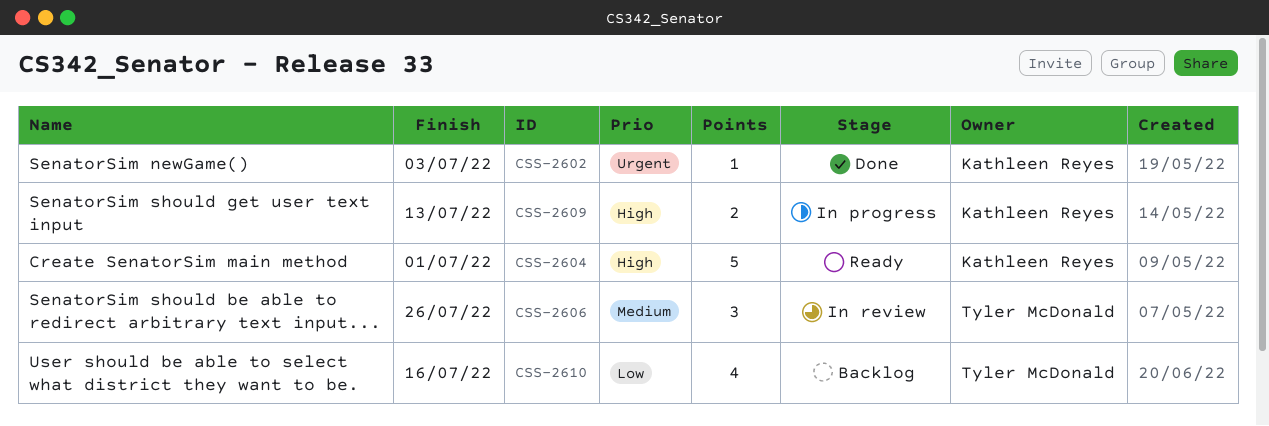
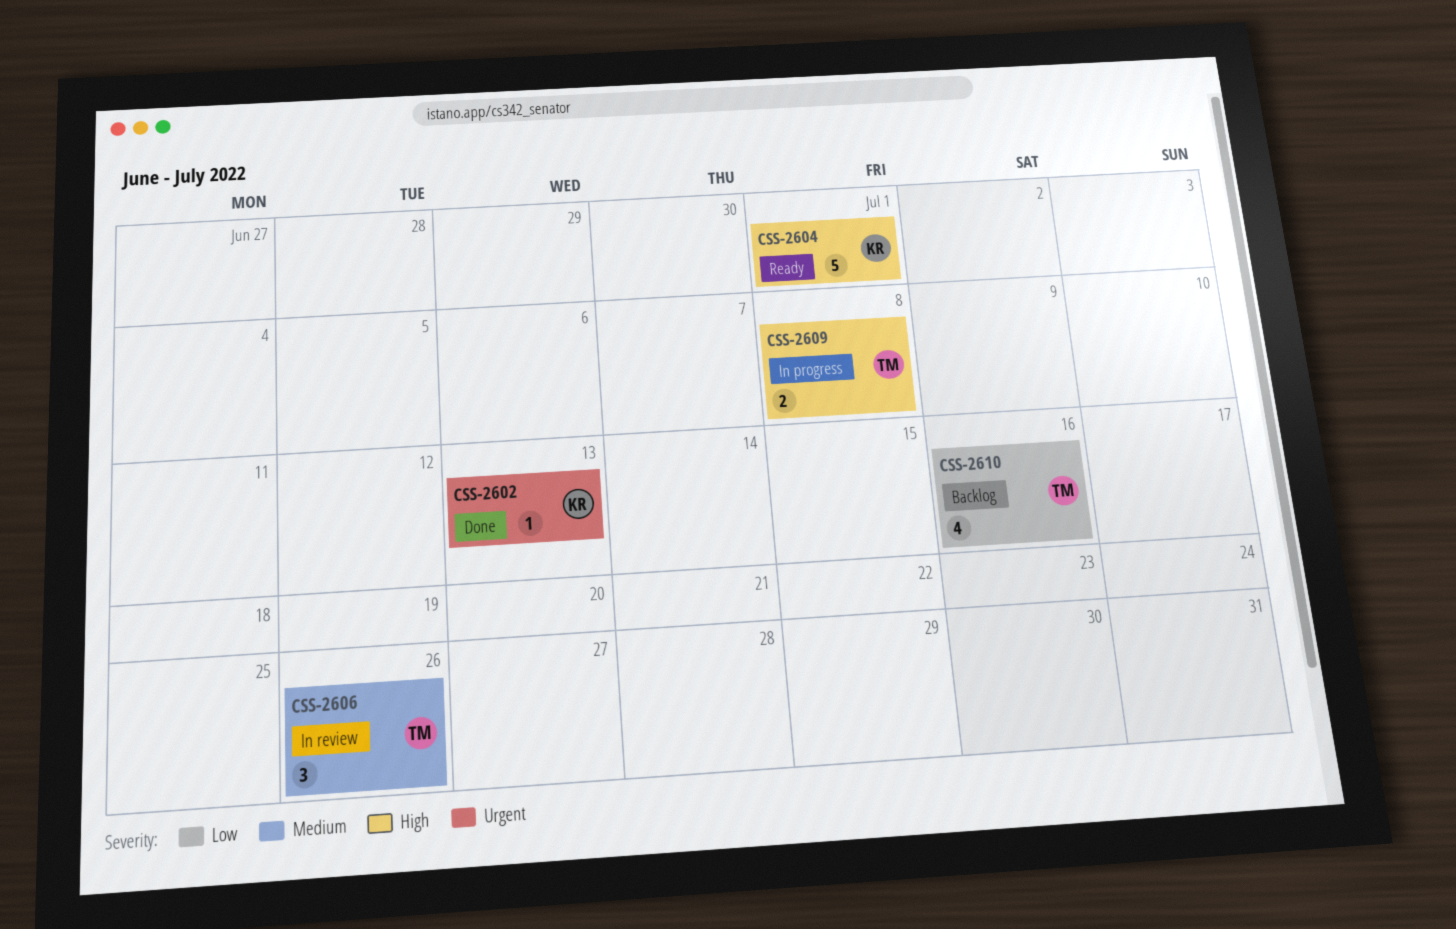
CSS-2602, due: Jul 3 -> Jul 13
CSS-2609, owner: Kathleen Reyes -> Tyler McDonald
CSS-2609, due: Jul 13 -> Jul 8

